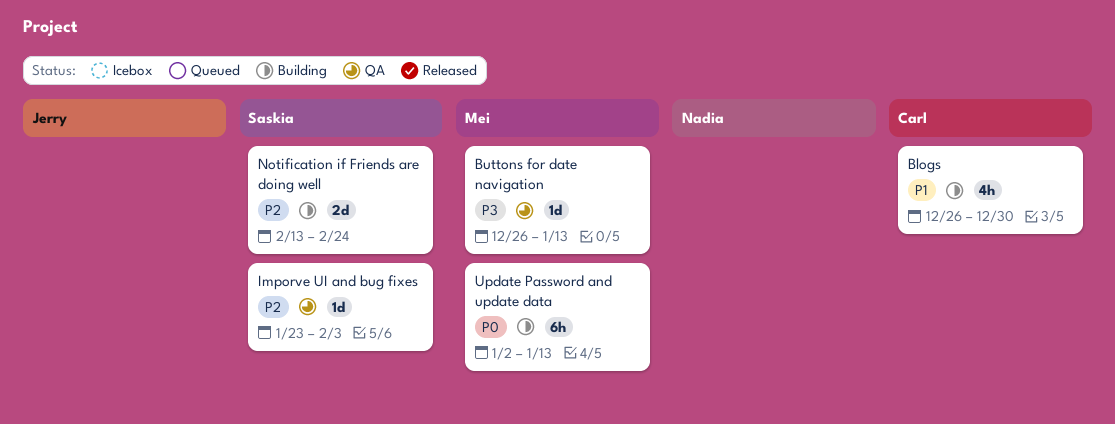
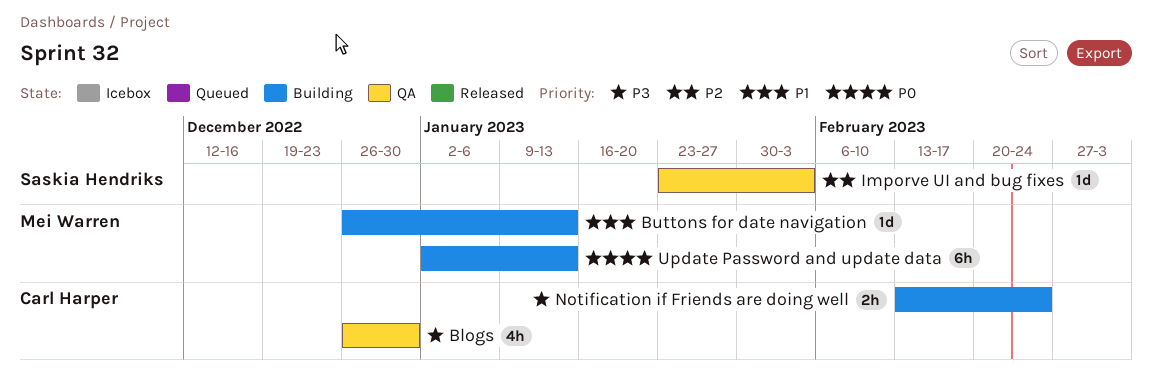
Blogs, status: Building -> QA
Blogs, priority: P1 -> P3
Buttons for date navigation, status: QA -> Building
Buttons for date navigation, priority: P3 -> P1
Notification if Friends are doing well, owner: Saskia Hendriks -> Carl Harper
Notification if Friends are doing well, priority: P2 -> P3
Notification if Friends are doing well, estimate: 2d -> 2h

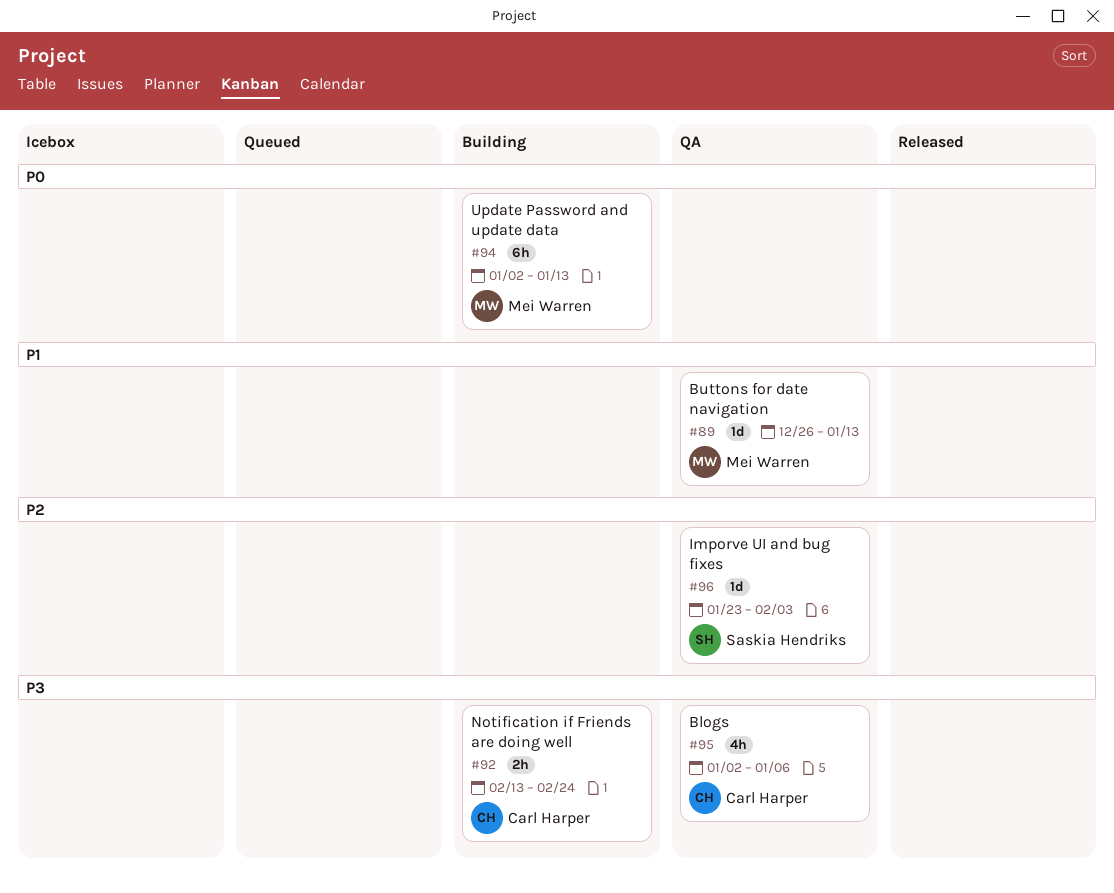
Blogs, start: Dec 26 -> Jan 2
Blogs, due: Dec 30 -> Jan 6
Buttons for date navigation, status: Building -> QA

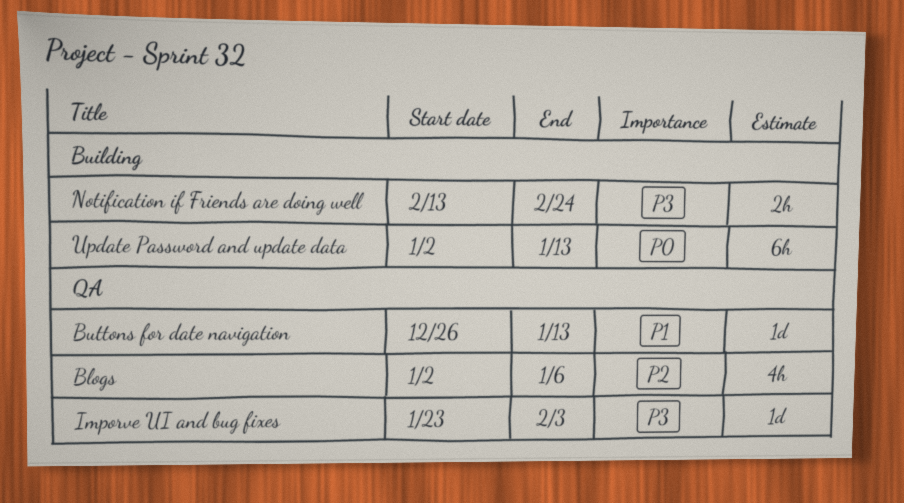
Blogs, priority: P3 -> P2
Imporve UI and bug fixes, priority: P2 -> P3

